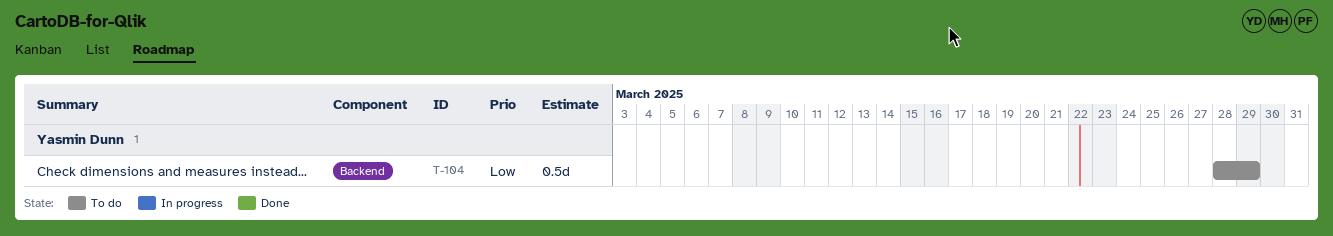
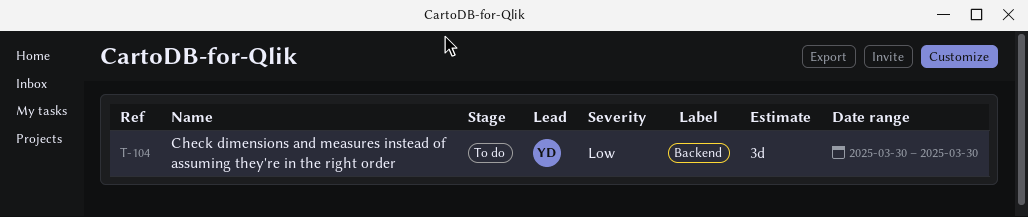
T-104, estimate: 0.5d -> 3d
T-104, start: Mar 28 -> Mar 30
T-104, due: Mar 29 -> Mar 30

